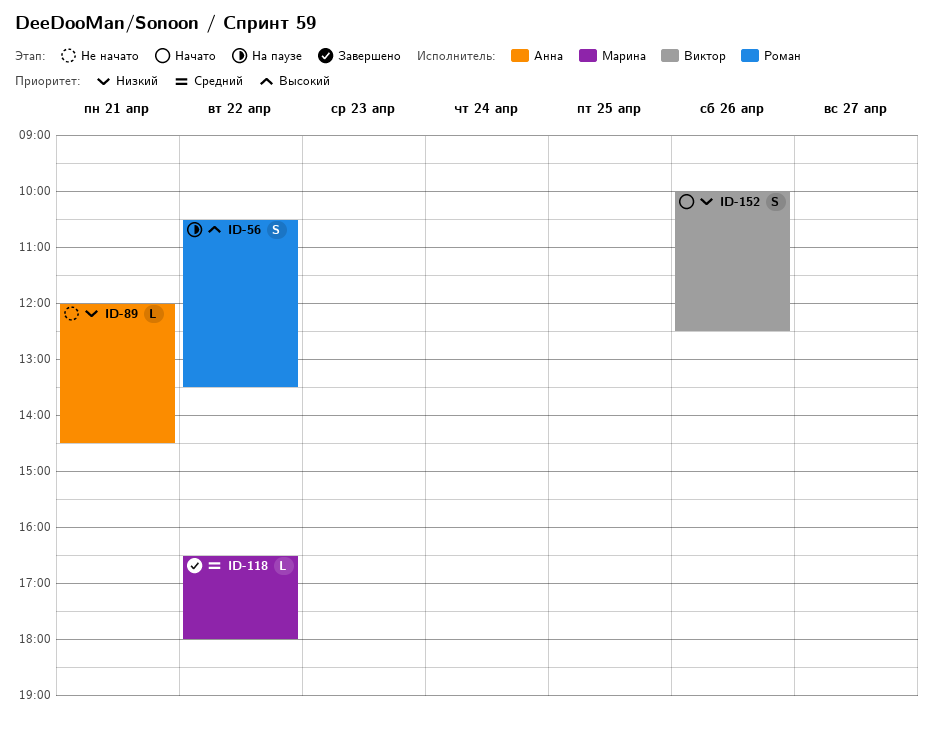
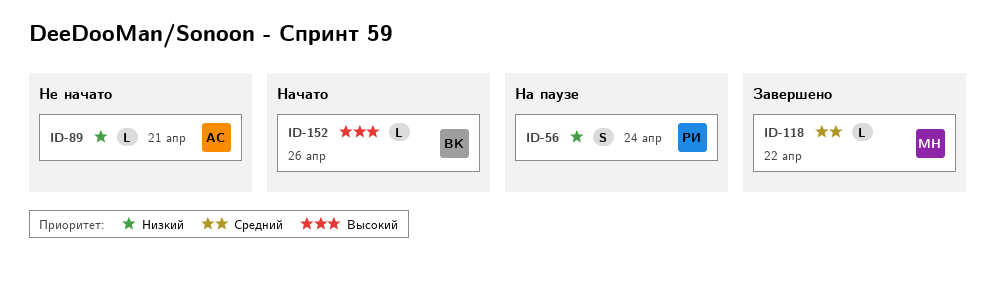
ID-56, priority: Высокий -> Низкий
ID-56, day: Apr 22 -> Apr 24
ID-152, priority: Низкий -> Высокий
ID-152, estimate: S -> L

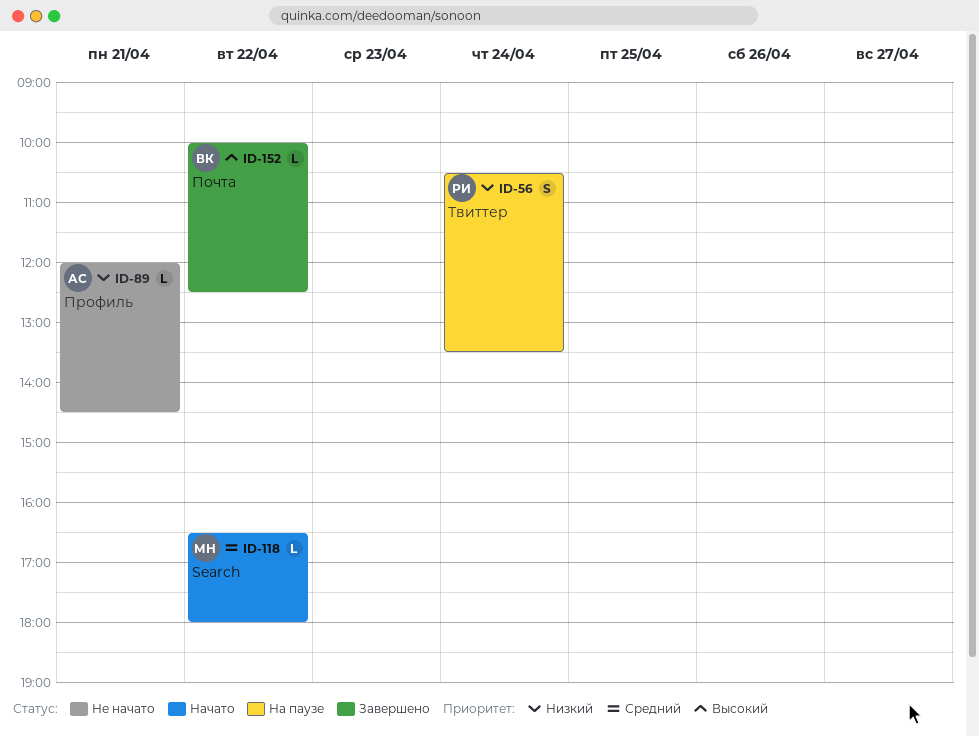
ID-118, status: Завершено -> Начато
ID-152, status: Начато -> Завершено
ID-152, day: Apr 26 -> Apr 22

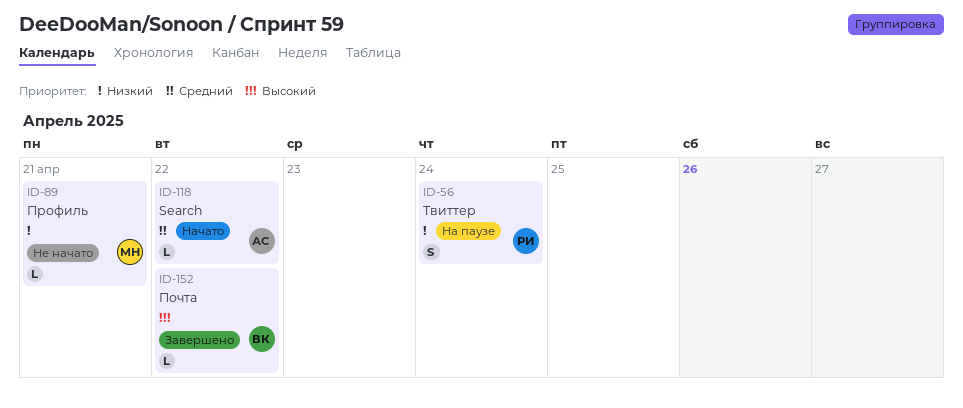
ID-89, owner: АС -> МН
ID-118, owner: МН -> АС

